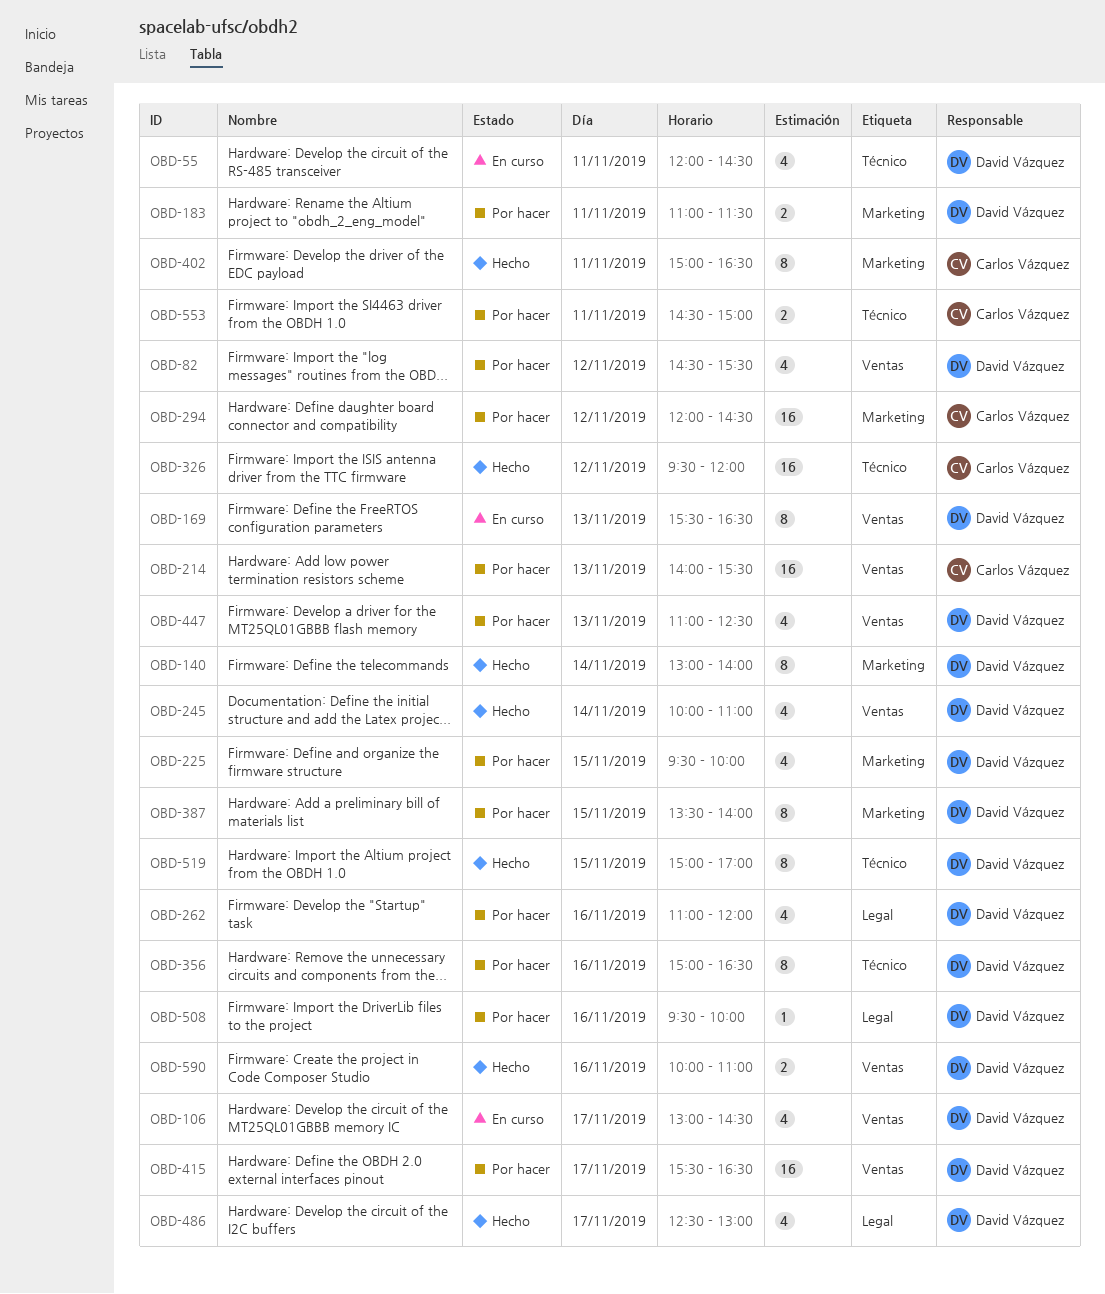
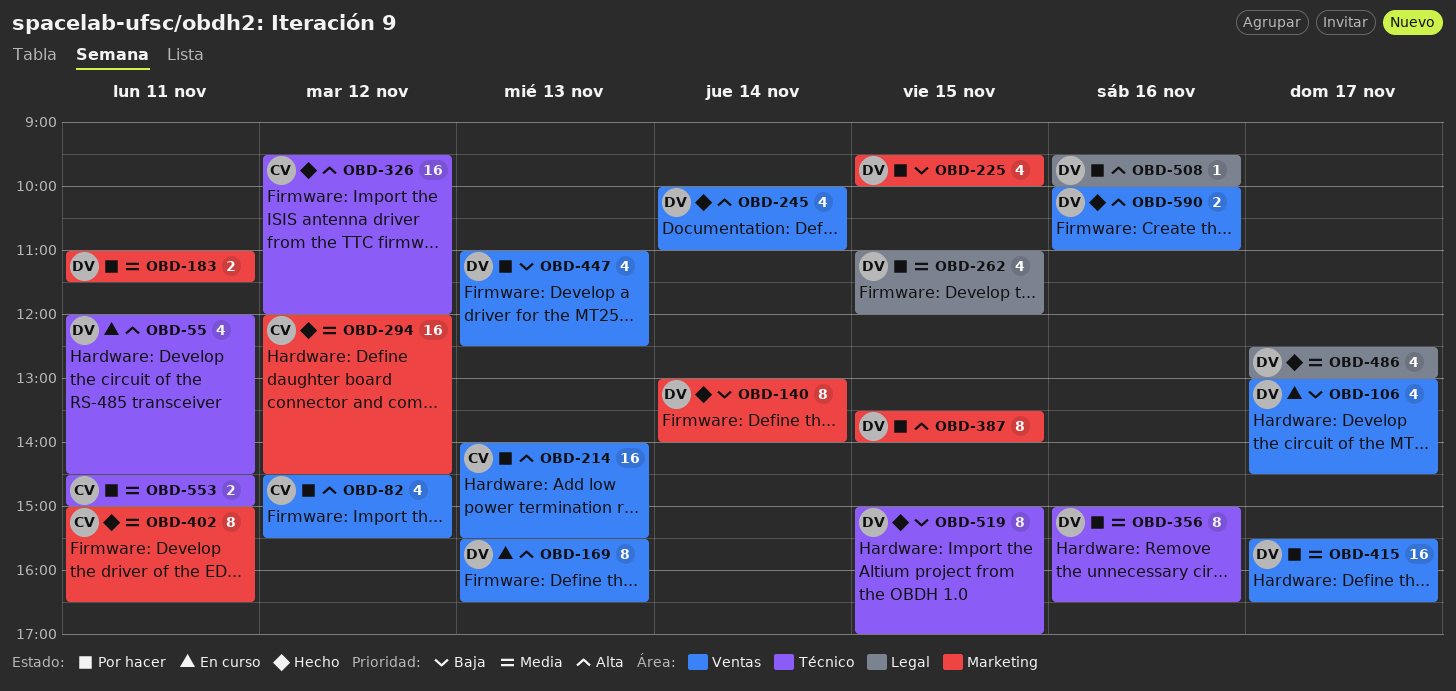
OBD-82, owner: David Vázquez -> Carlos Vázquez
OBD-262, day: Nov 16 -> Nov 15
OBD-294, status: Por hacer -> Hecho

